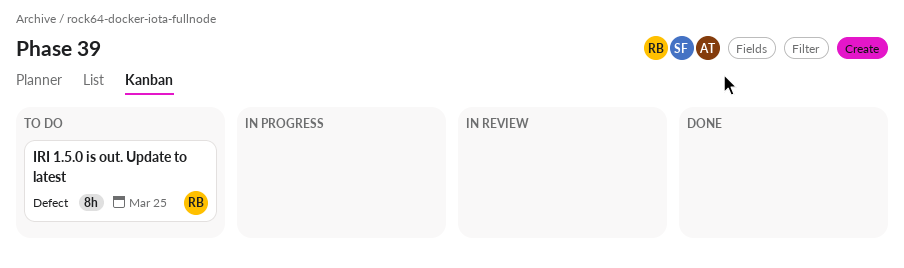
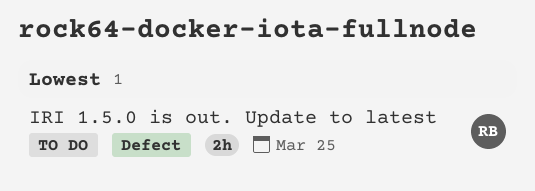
IRI 1.5.0 is out. Update to latest, estimate: 8h -> 2h

